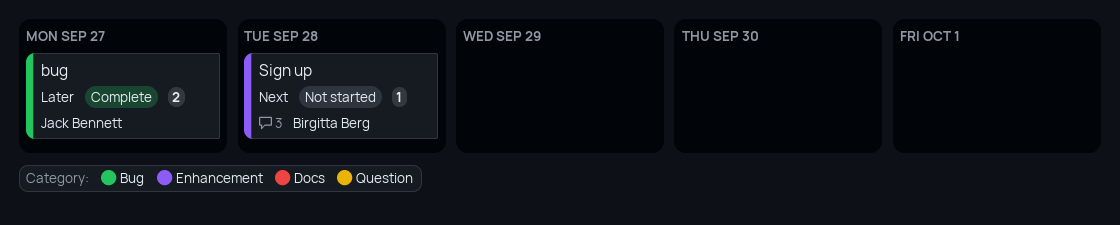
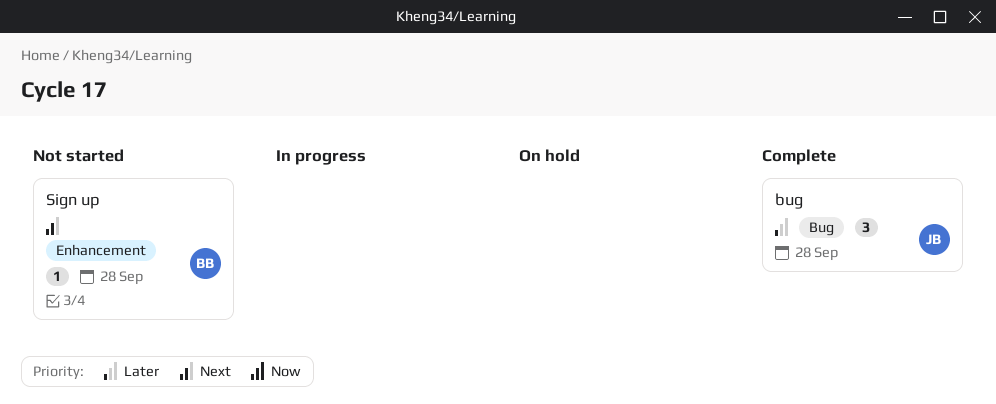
bug, estimate: 2 -> 3
bug, due: Sep 27 -> Sep 28

